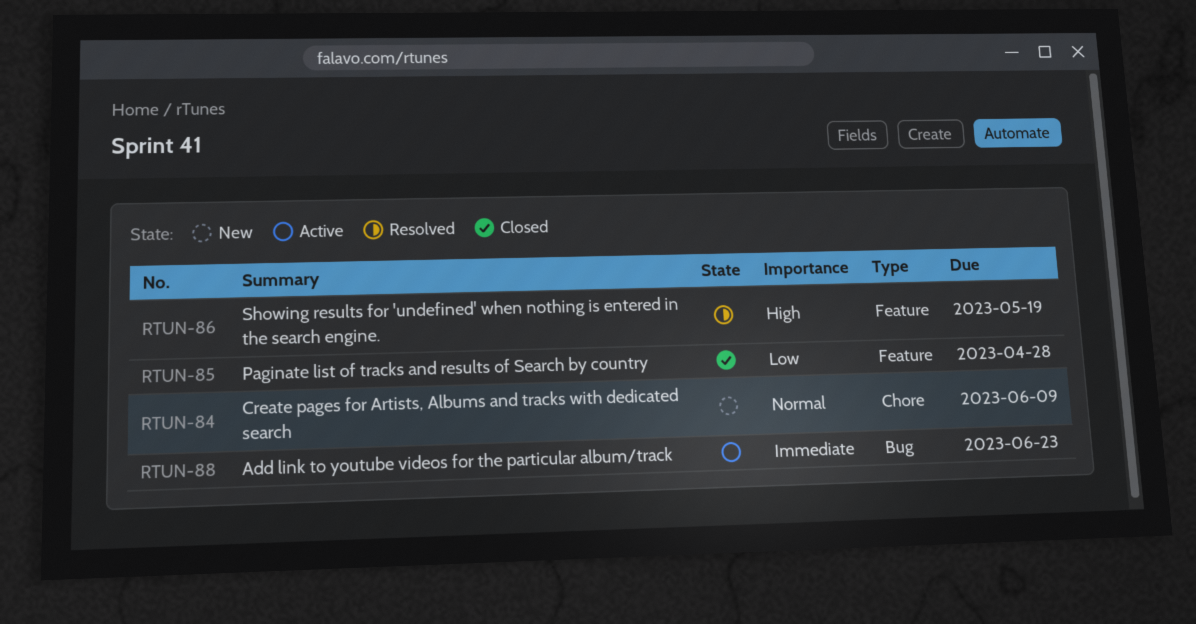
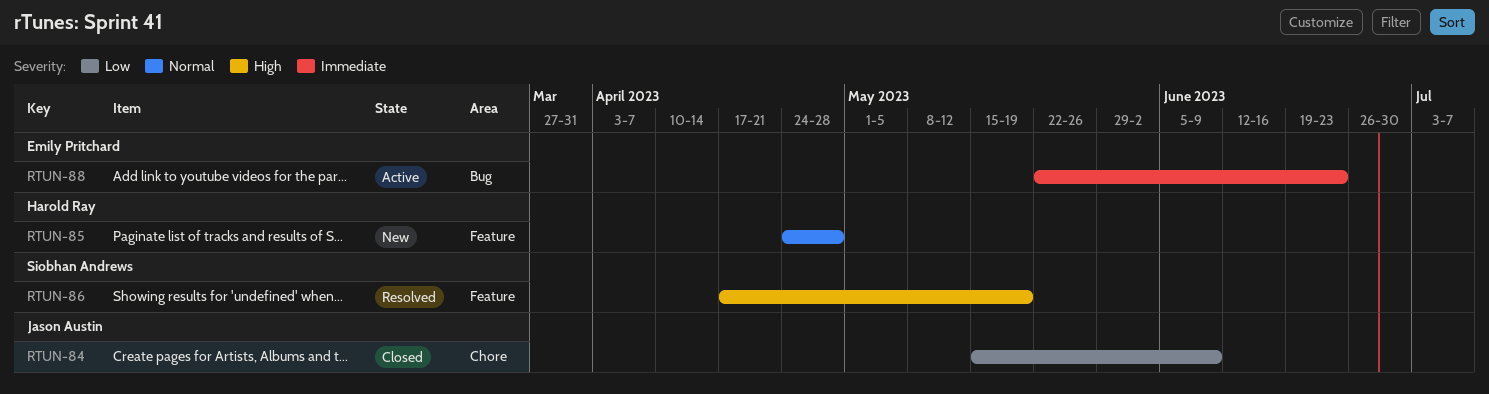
RTUN-84, status: New -> Closed
RTUN-84, priority: Normal -> Low
RTUN-85, status: Closed -> New
RTUN-85, priority: Low -> Normal

